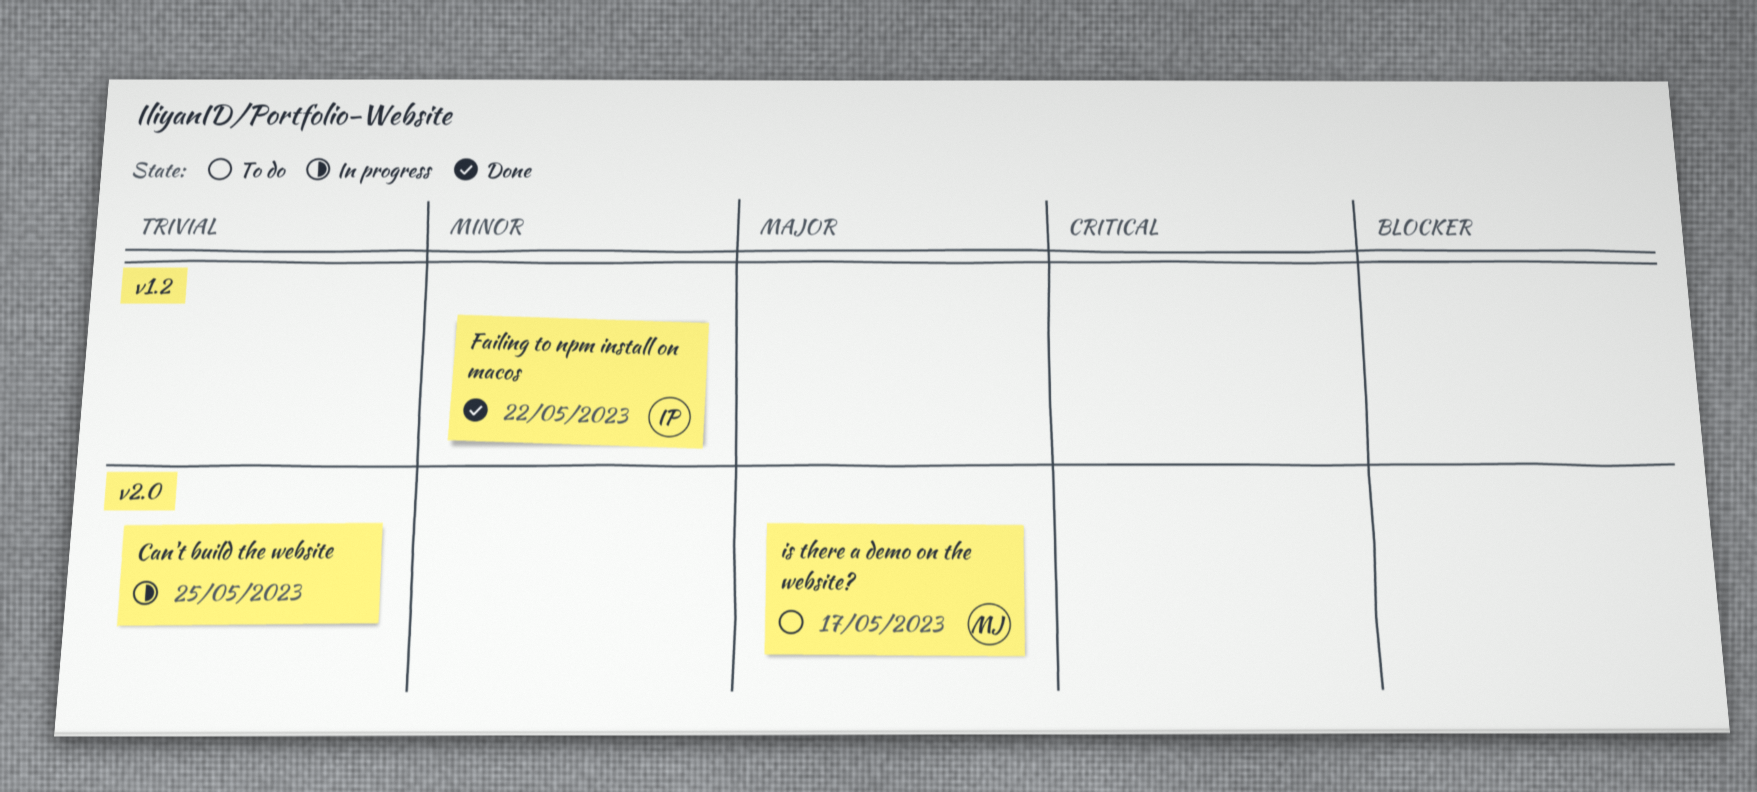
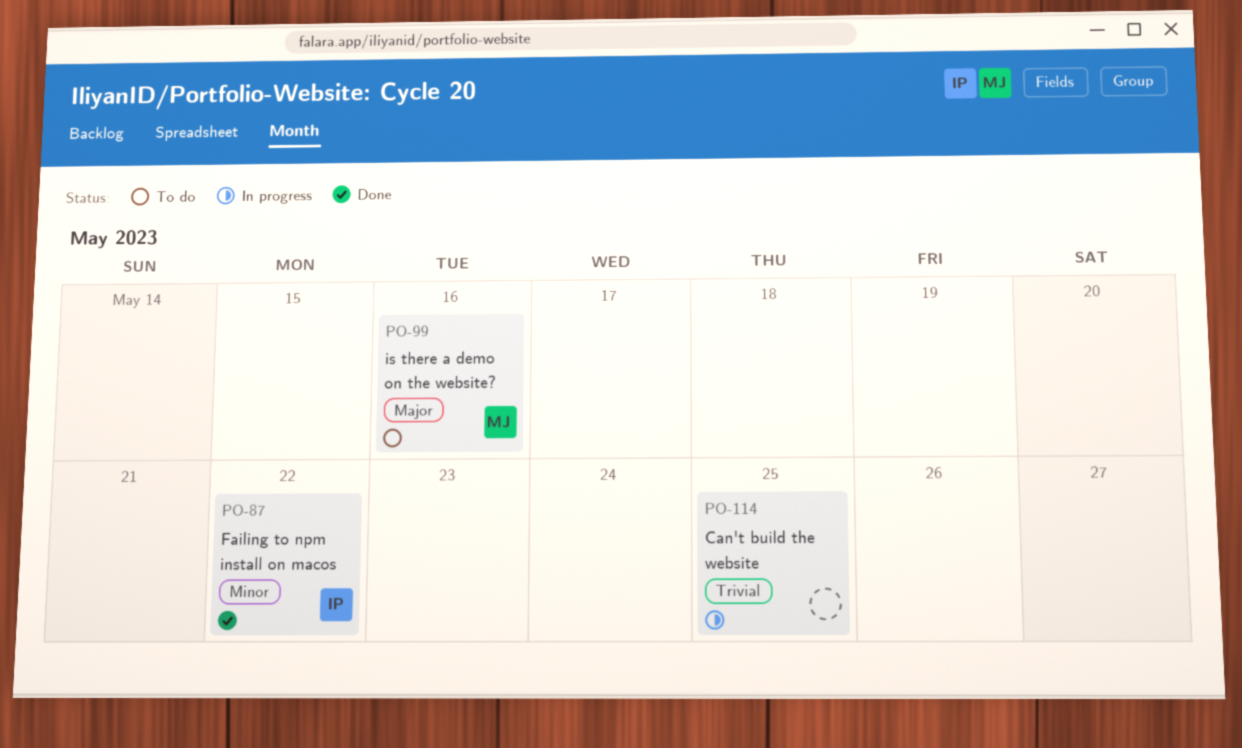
is there a demo on the website?, due: May 17 -> May 16

